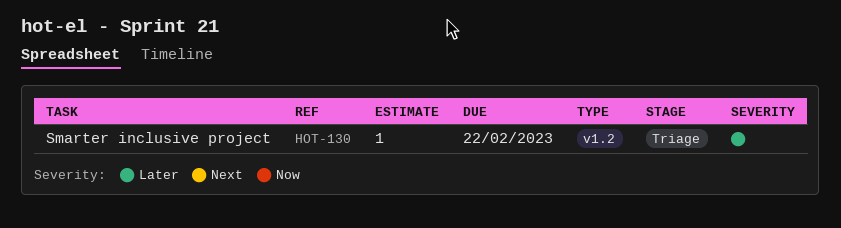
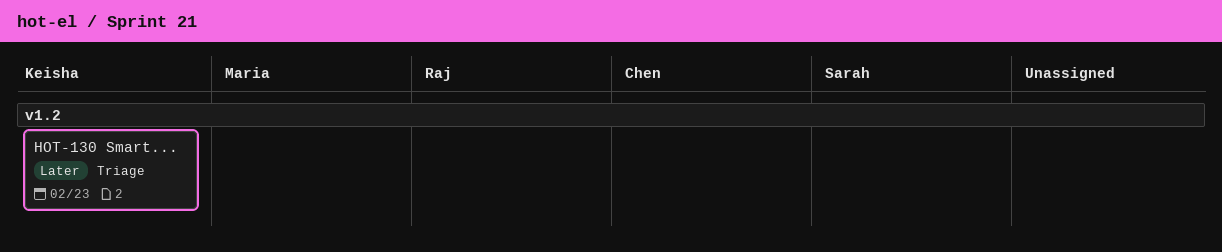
HOT-130, due: Feb 22 -> Feb 23

